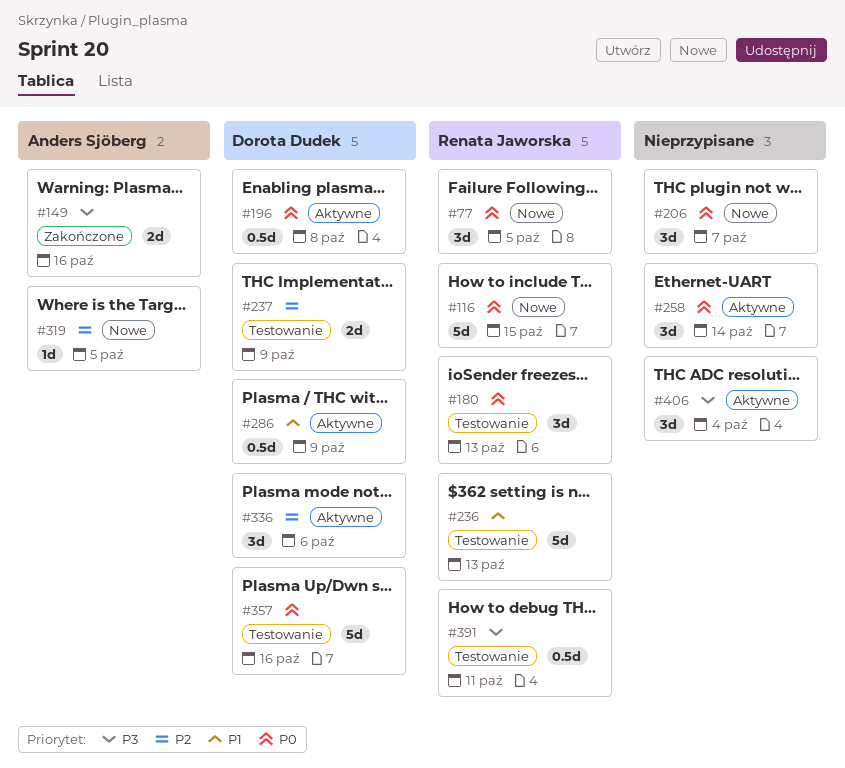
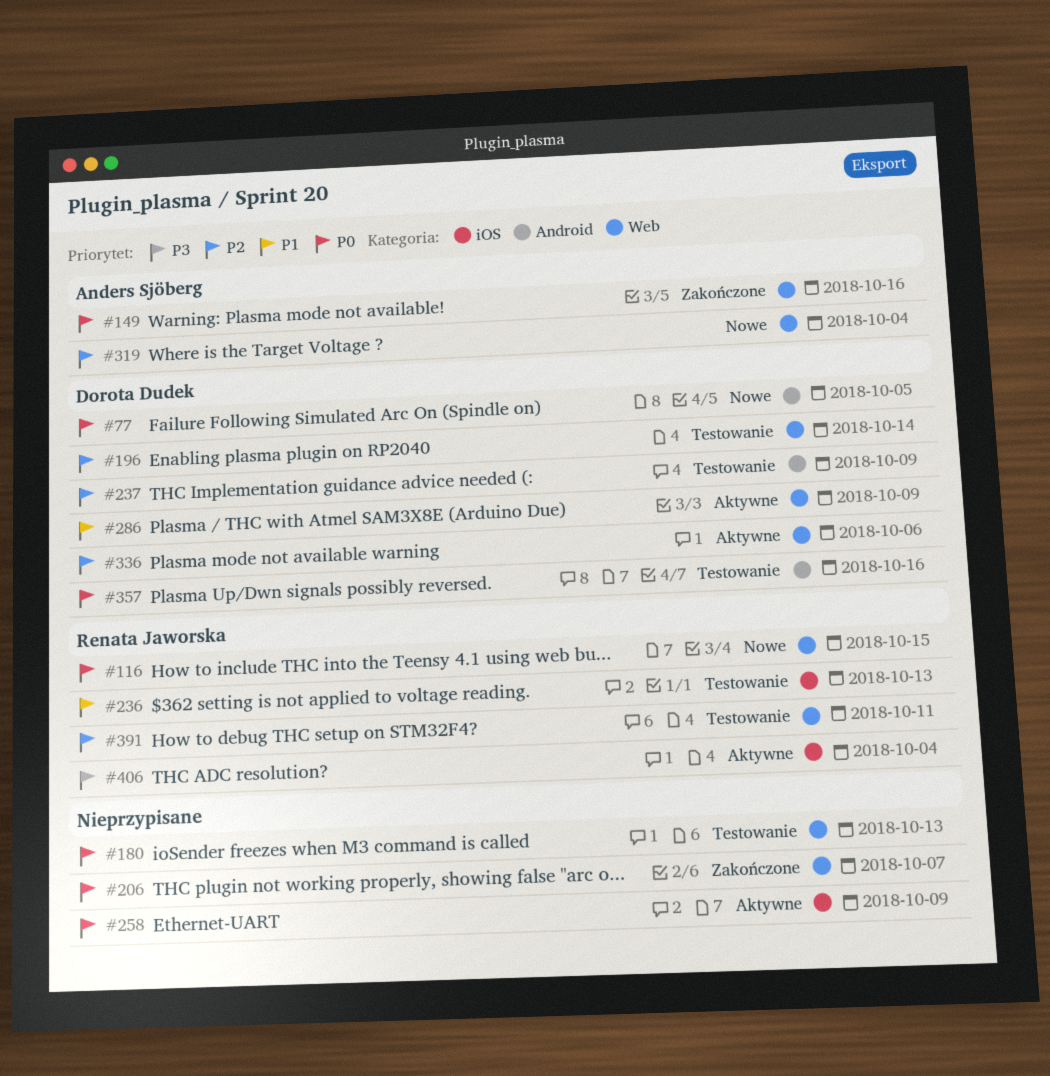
#77, owner: Renata Jaworska -> Dorota Dudek
#149, priority: P3 -> P0
#180, owner: Renata Jaworska -> none
#196, status: Aktywne -> Testowanie
#196, priority: P0 -> P2
#196, due: Oct 8 -> Oct 14
#206, status: Nowe -> Zakończone
#258, due: Oct 14 -> Oct 9
#319, due: Oct 5 -> Oct 4
#391, priority: P3 -> P2
#406, owner: none -> Renata Jaworska

